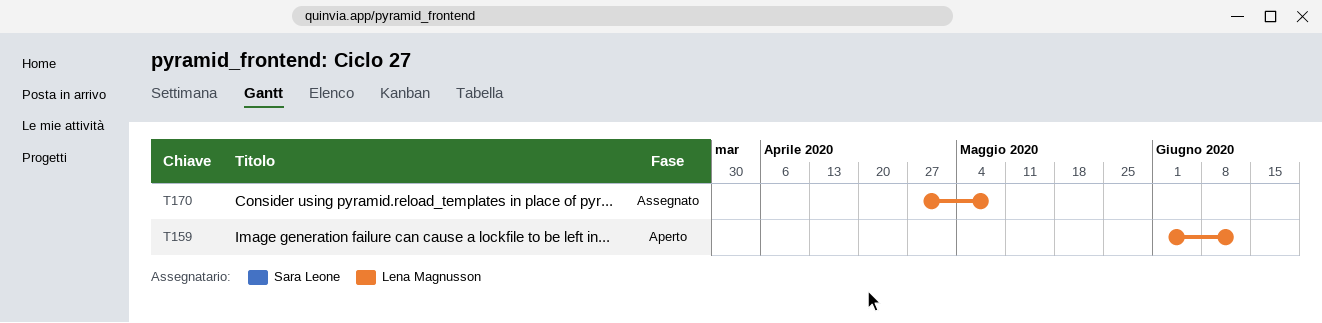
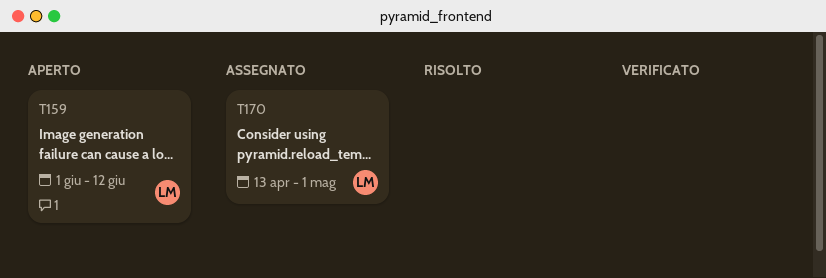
T170, start: Apr 27 -> Apr 13
T170, due: May 8 -> May 1

